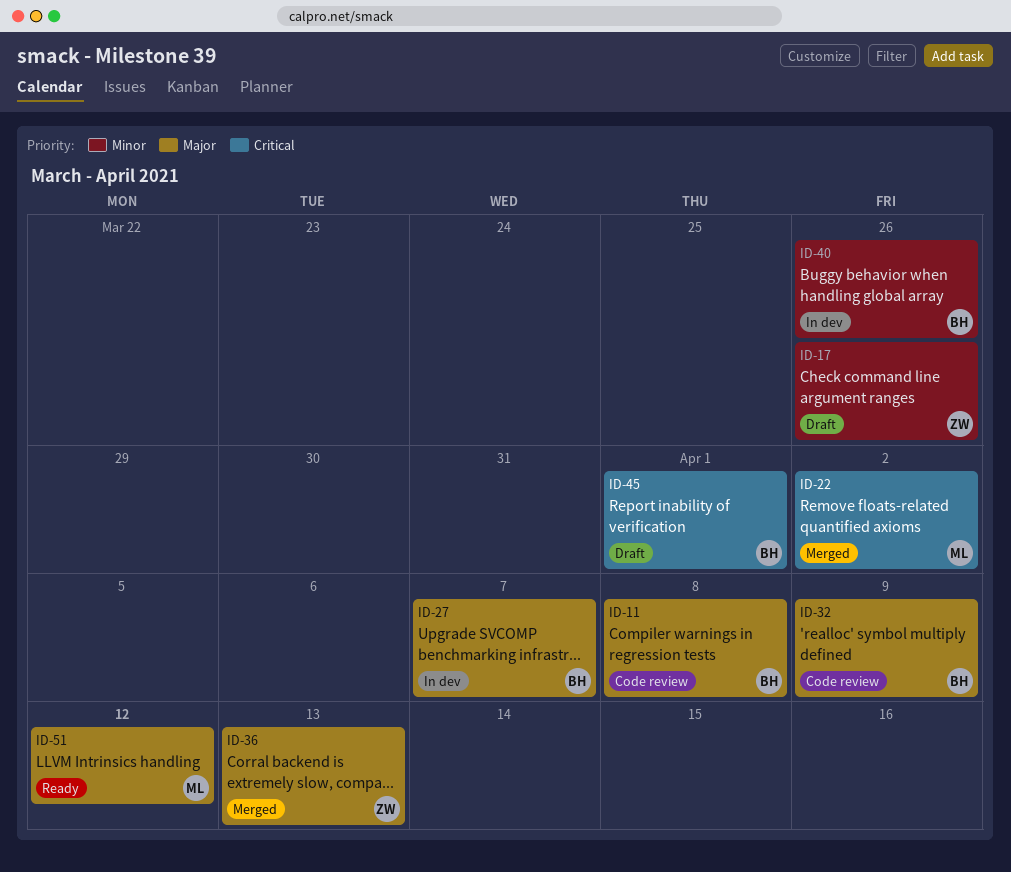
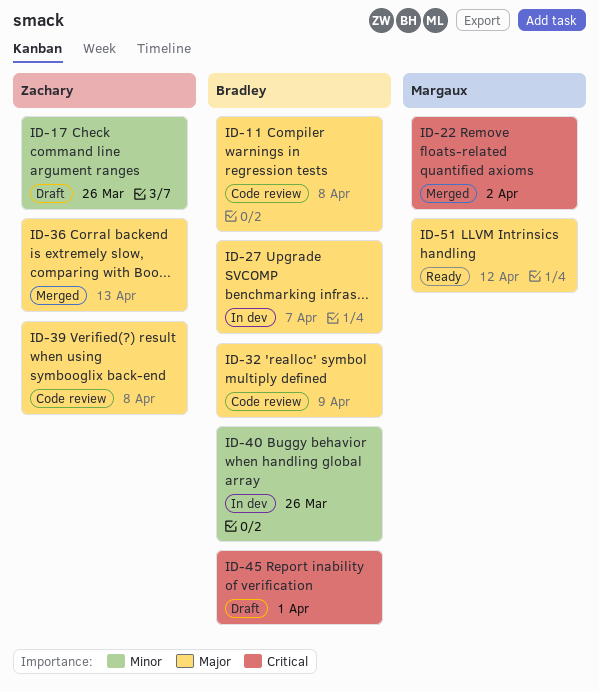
ID-39: none -> present

